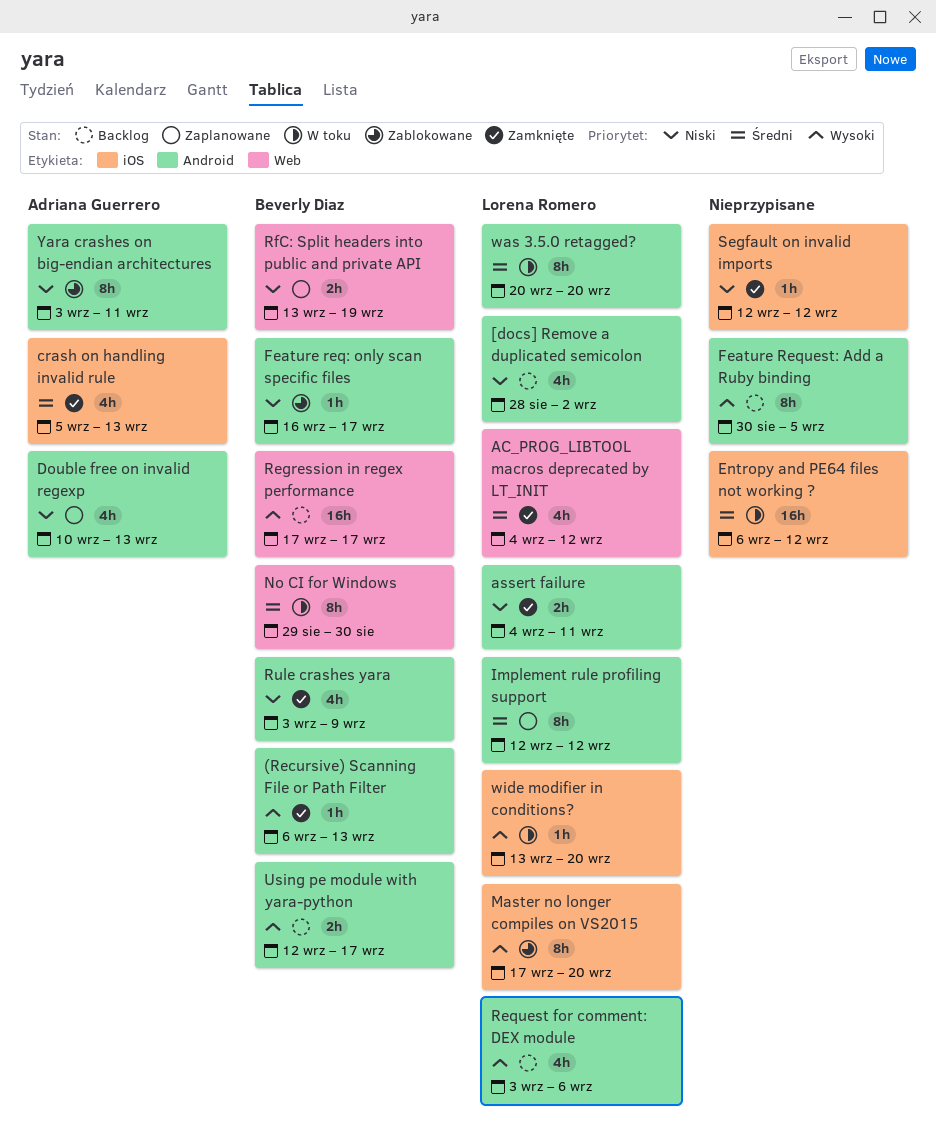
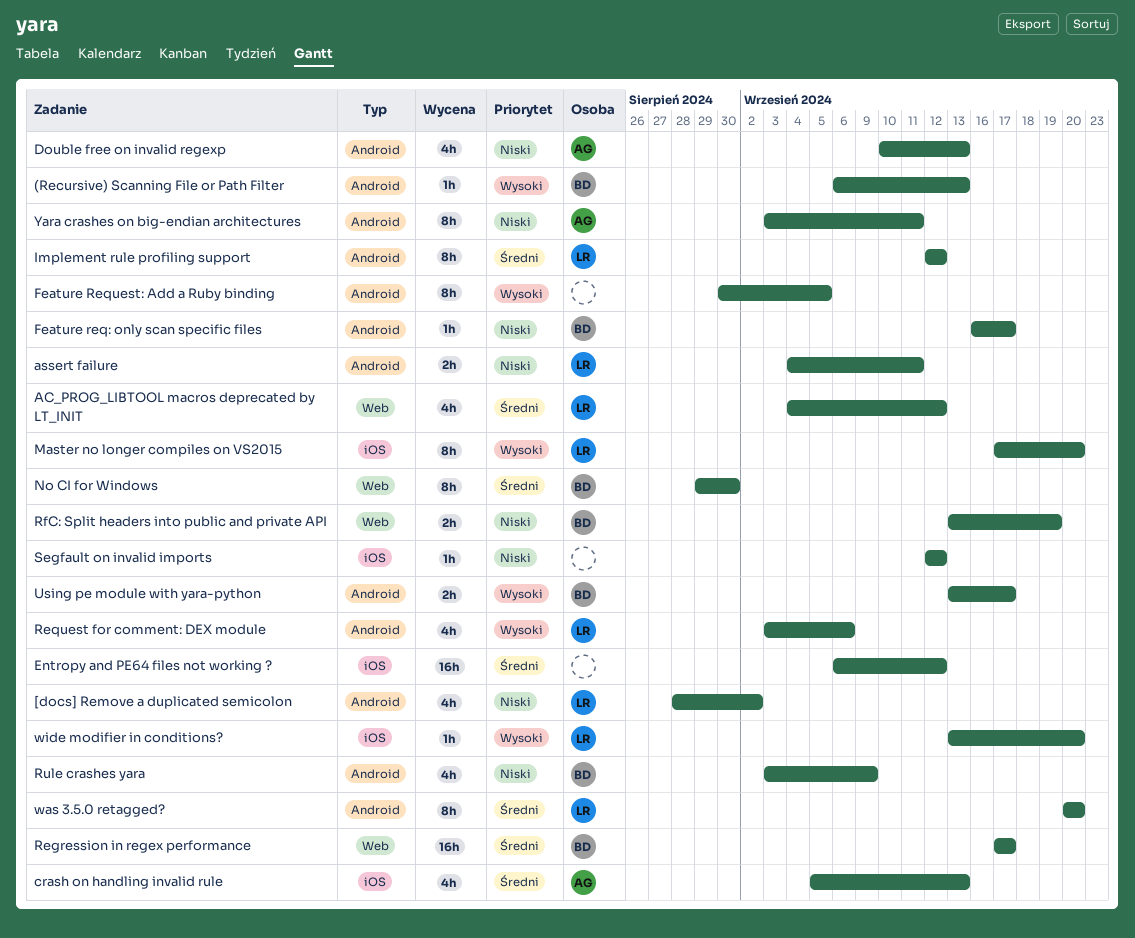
Regression in regex performance, priority: Wysoki -> Średni
Using pe module with yara-python, start: Sep 12 -> Sep 13

